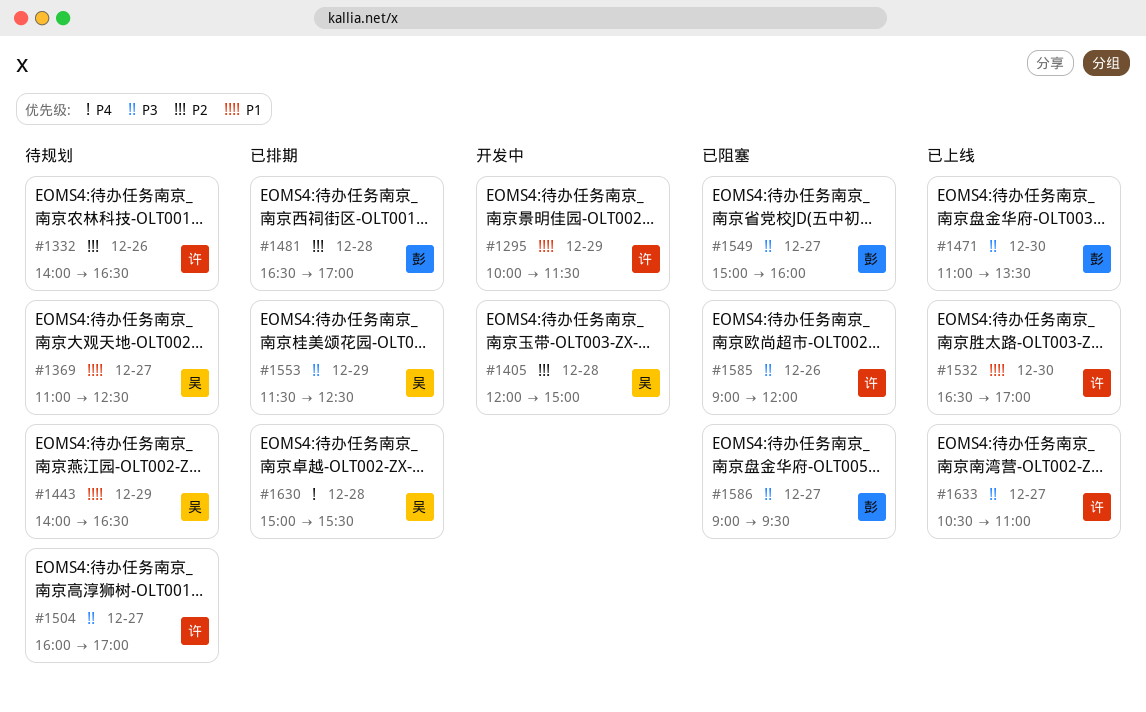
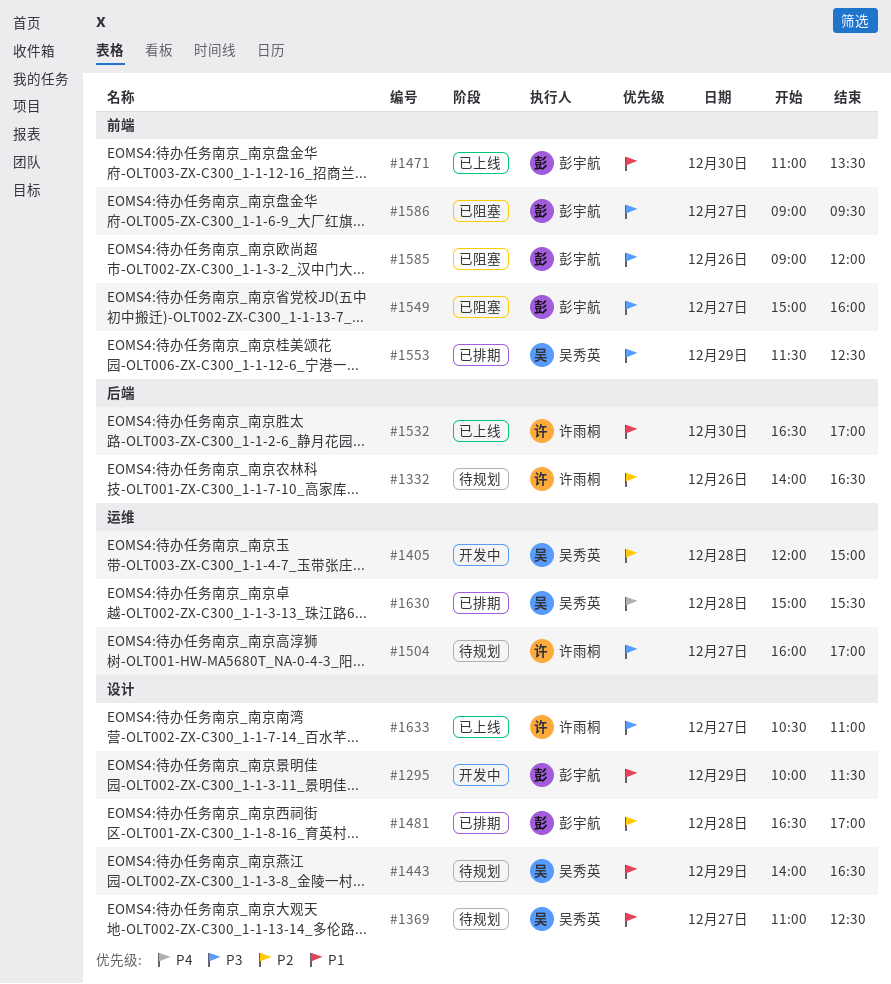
#1295, owner: 许雨桐 -> 彭宇航
#1471, priority: P3 -> P1
#1585, owner: 许雨桐 -> 彭宇航

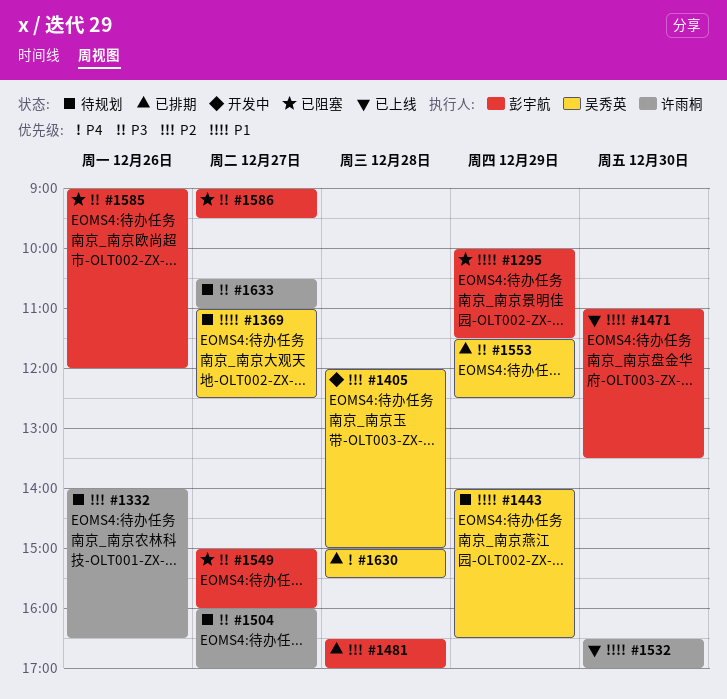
#1295, status: 开发中 -> 已阻塞
#1633, status: 已上线 -> 待规划

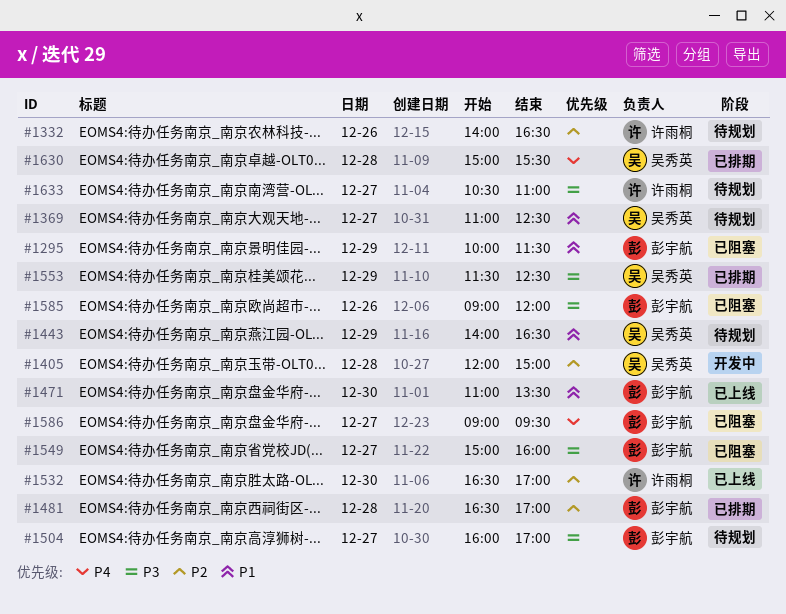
#1504, owner: 许雨桐 -> 彭宇航
#1532, priority: P1 -> P2
#1586, priority: P3 -> P4

